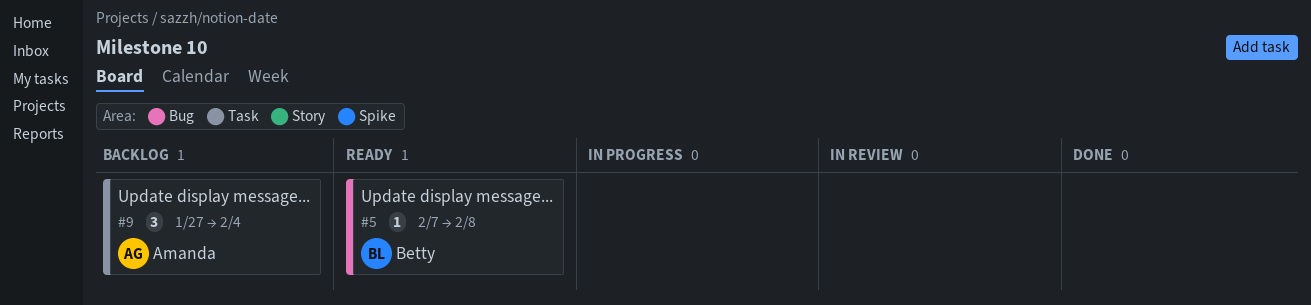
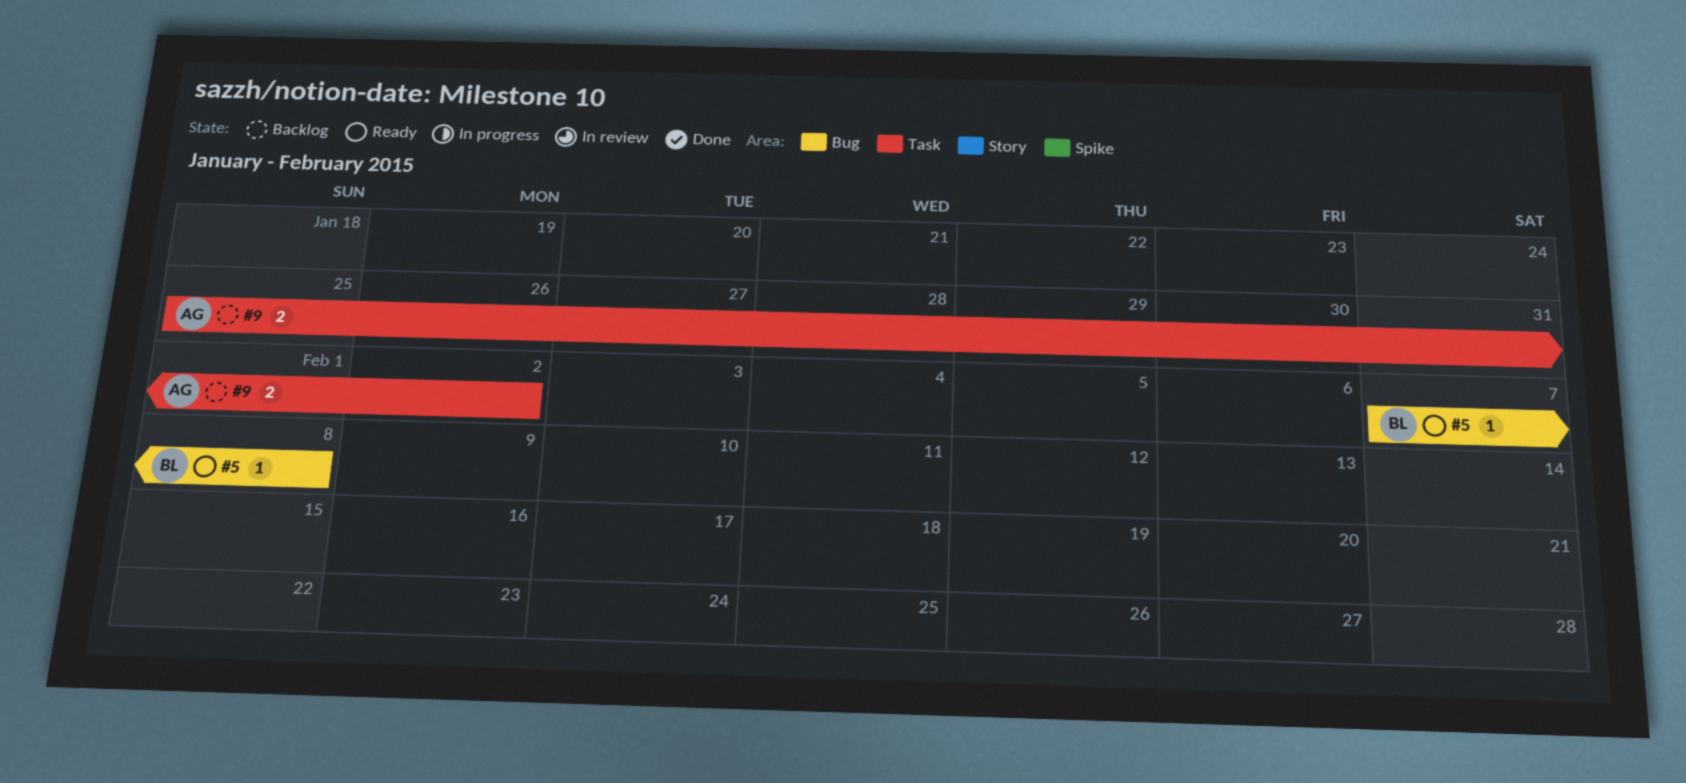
#9, estimate: 3 -> 2
#9, start: Jan 27 -> Jan 25
#9, due: Feb 4 -> Feb 2

